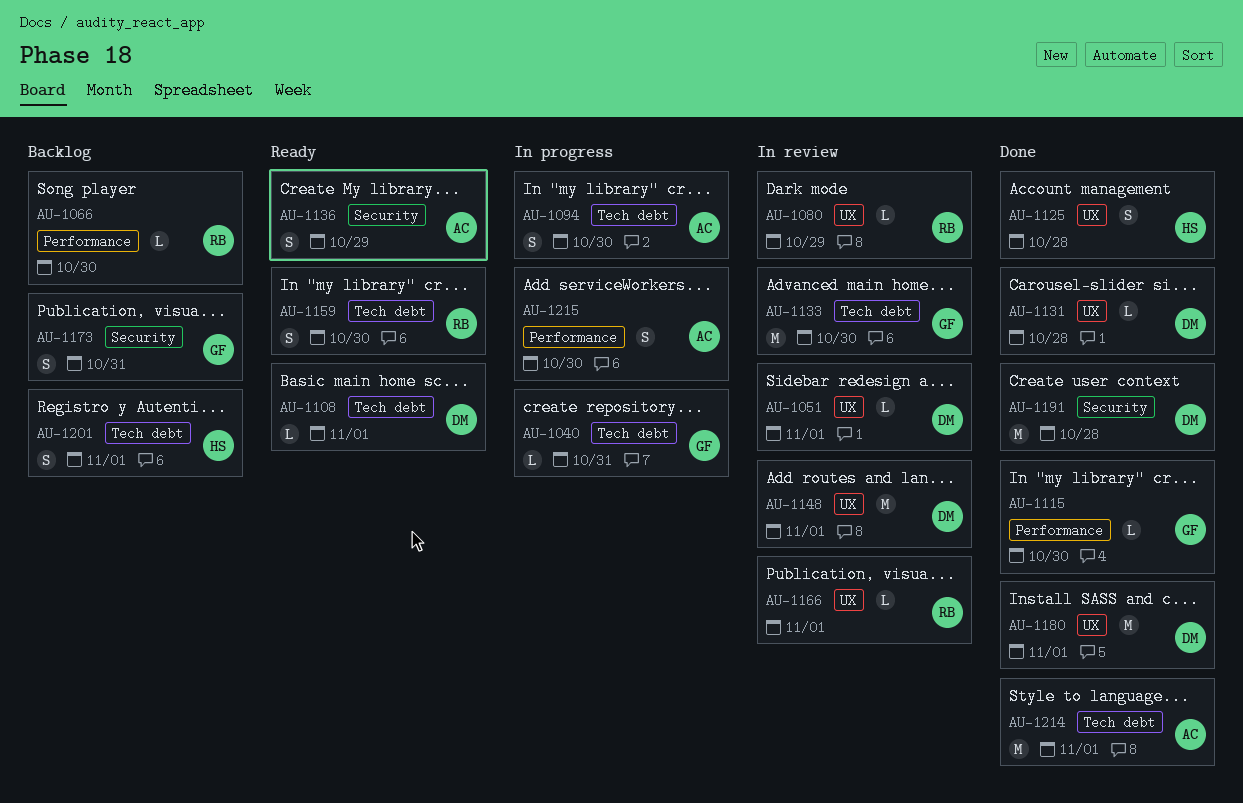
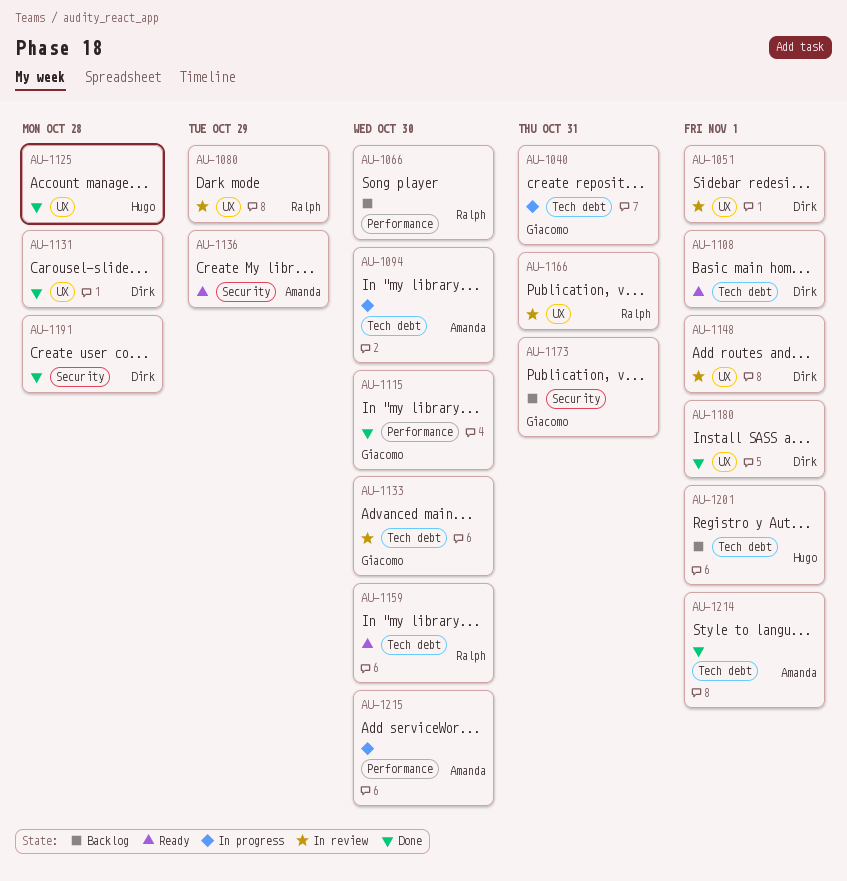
AU-1166, due: Nov 1 -> Oct 31

